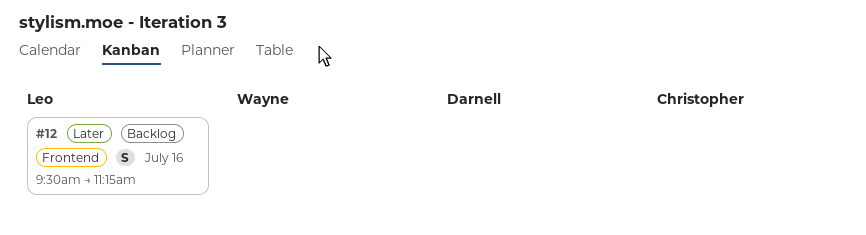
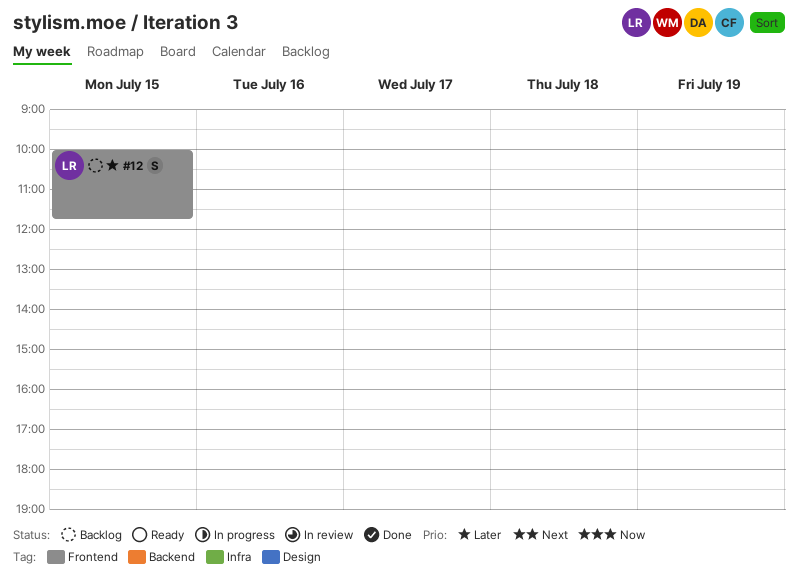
#12, day: Jul 16 -> Jul 15
#12, begins: 09:30 -> 10:00
#12, ends: 11:15 -> 11:45

